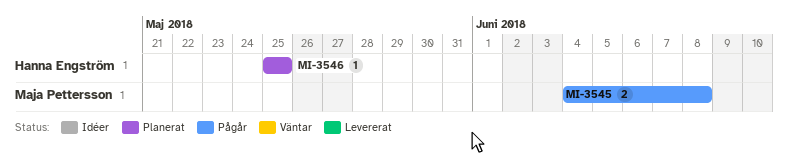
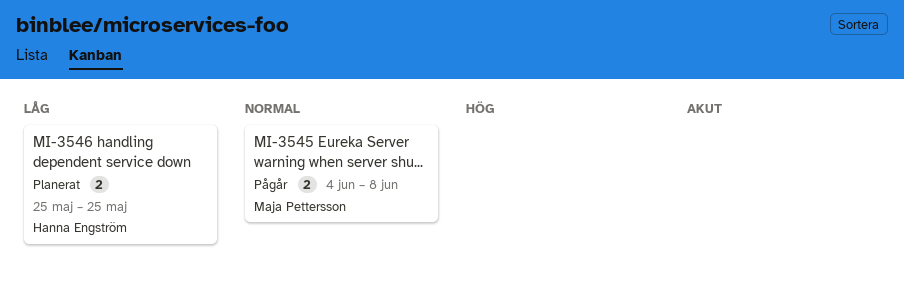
MI-3546, estimate: 1 -> 2

